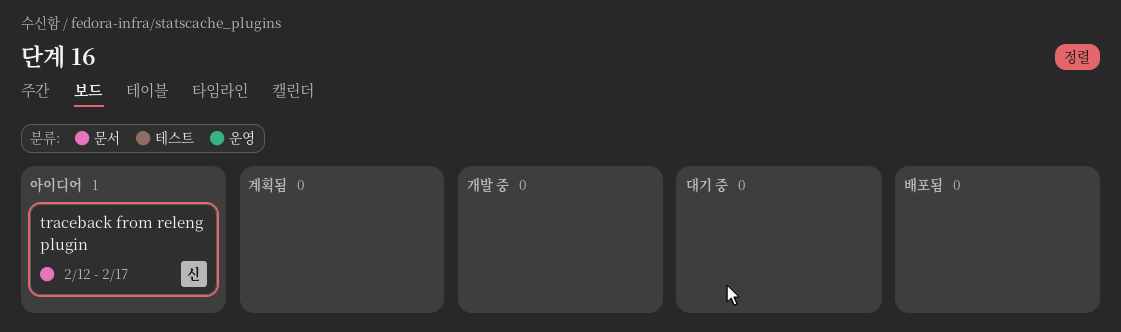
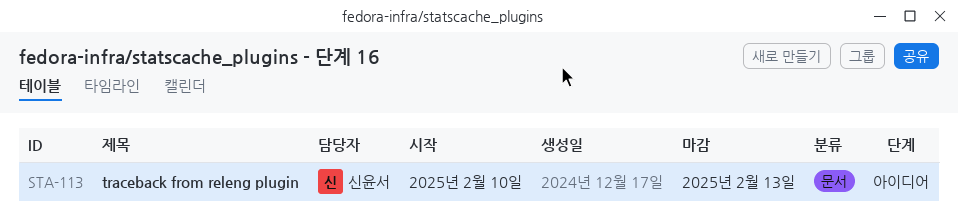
traceback from releng plugin, start: Feb 12 -> Feb 10
traceback from releng plugin, due: Feb 17 -> Feb 13

